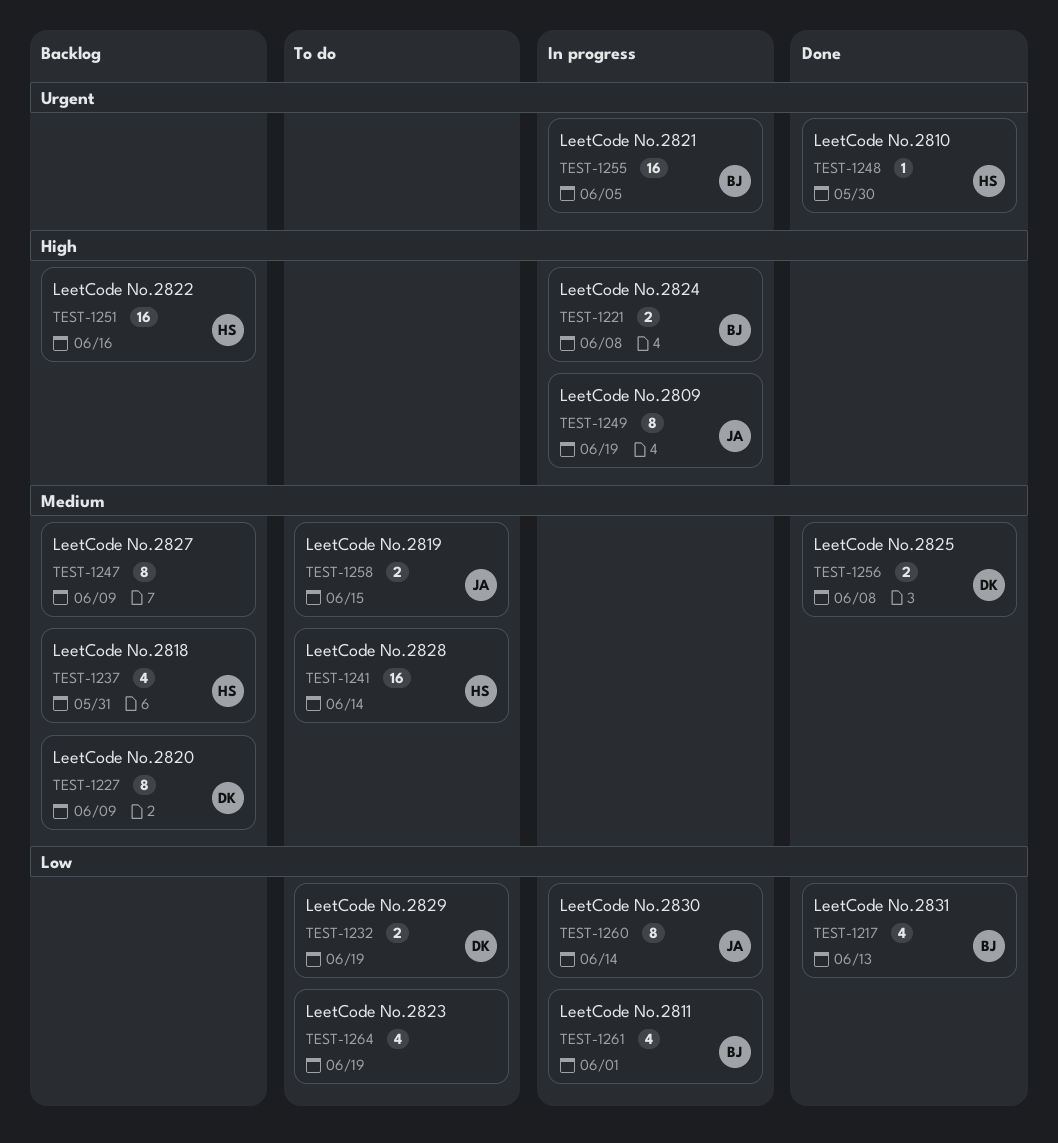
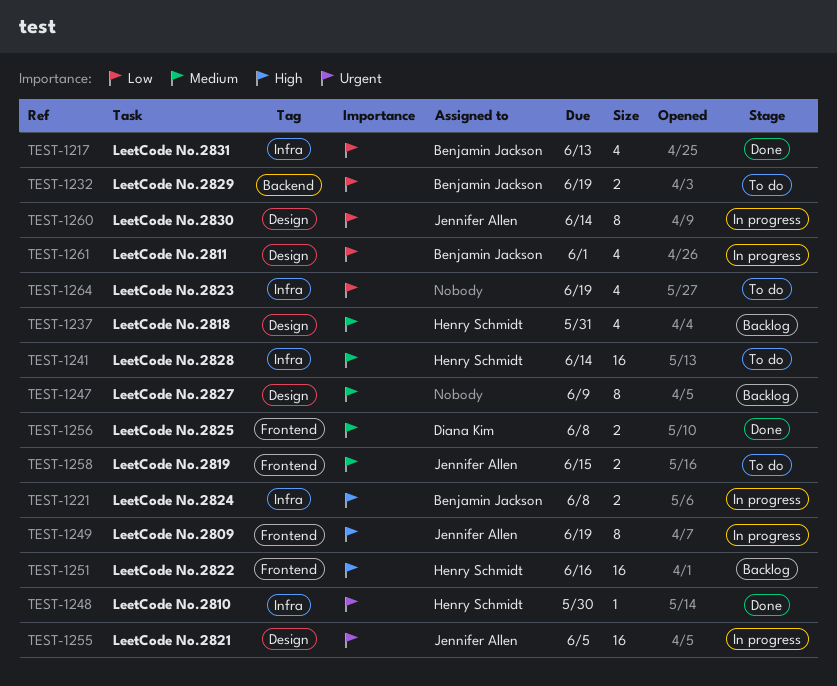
TEST-1227: present -> none
TEST-1232, owner: Diana Kim -> Benjamin Jackson
TEST-1255, owner: Benjamin Jackson -> Jennifer Allen

